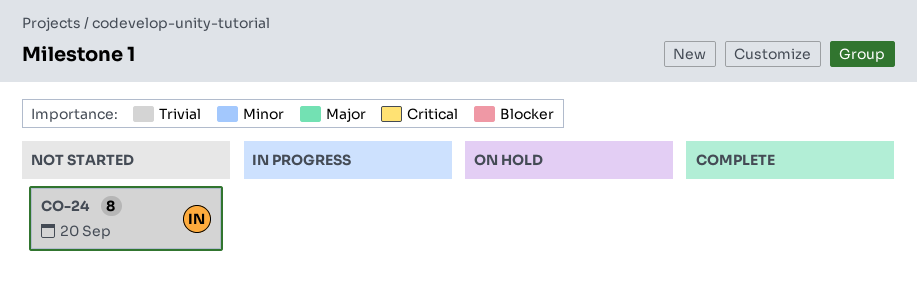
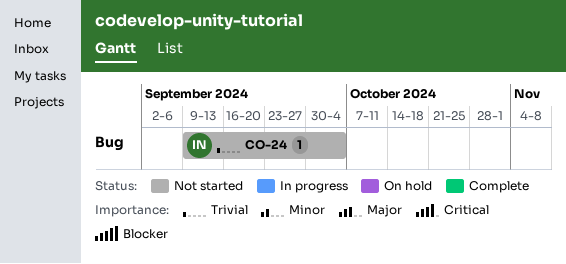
CO-24, estimate: 8 -> 1
CO-24, due: Sep 20 -> Oct 4

